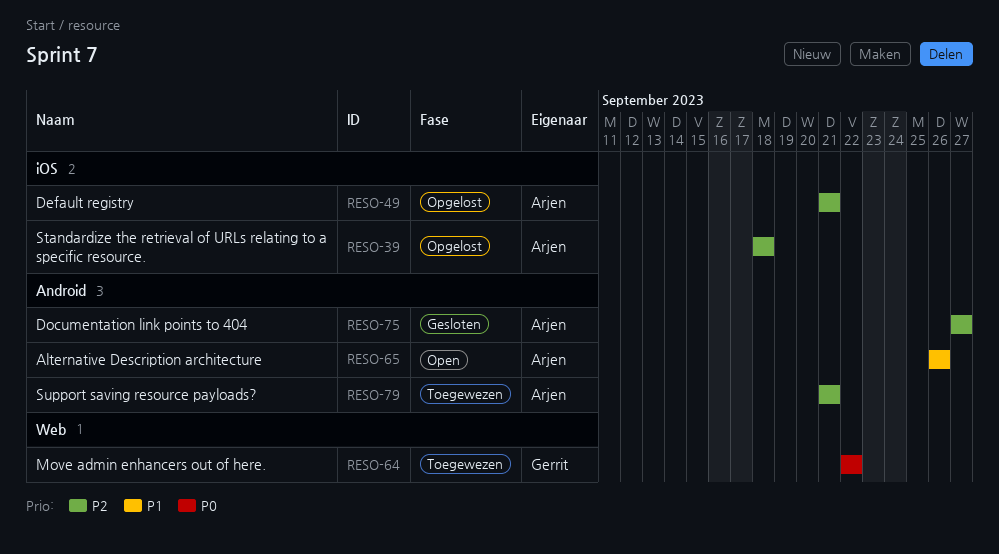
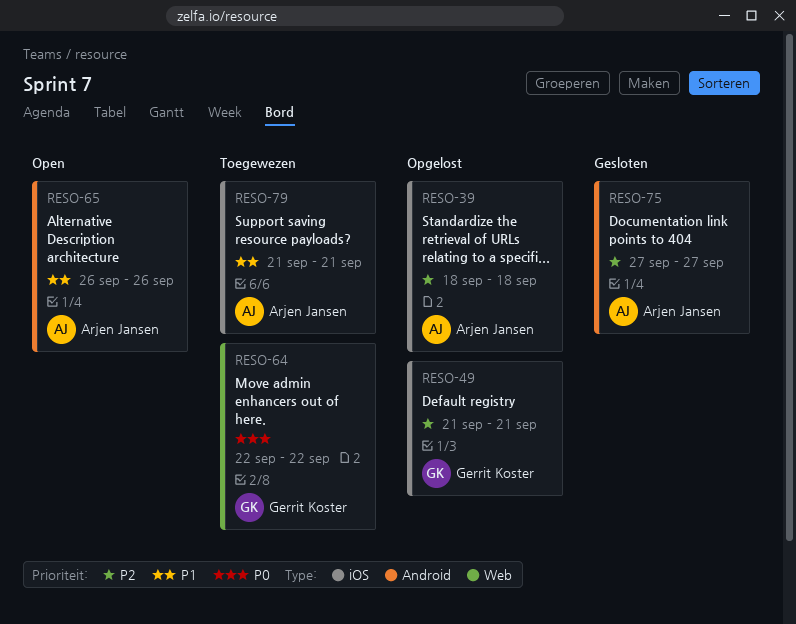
RESO-49, owner: Arjen Jansen -> Gerrit Koster
RESO-79, priority: P2 -> P1
RESO-79, label: Android -> iOS

